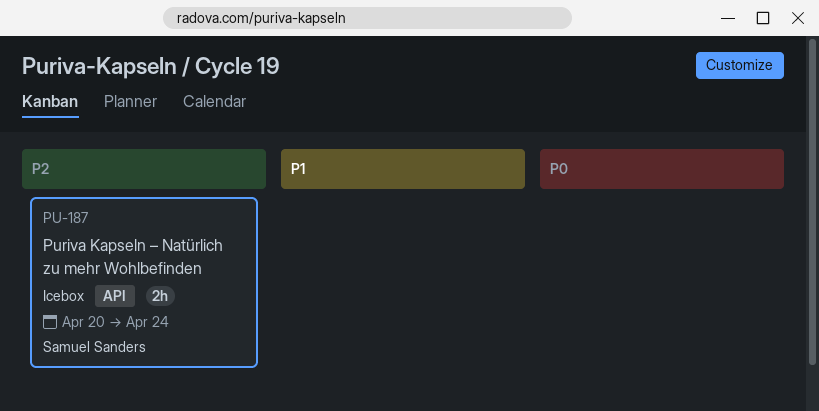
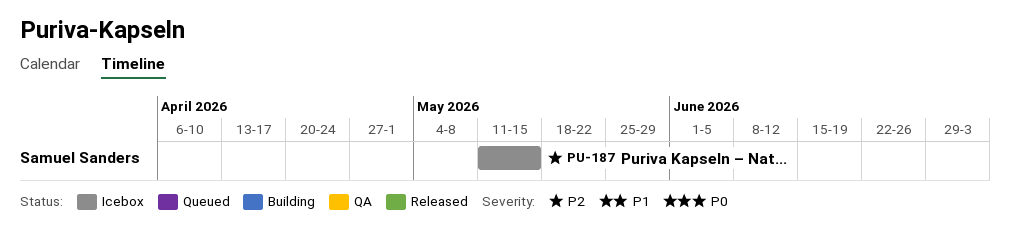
PU-187, start: Apr 20 -> May 11
PU-187, due: Apr 24 -> May 15

